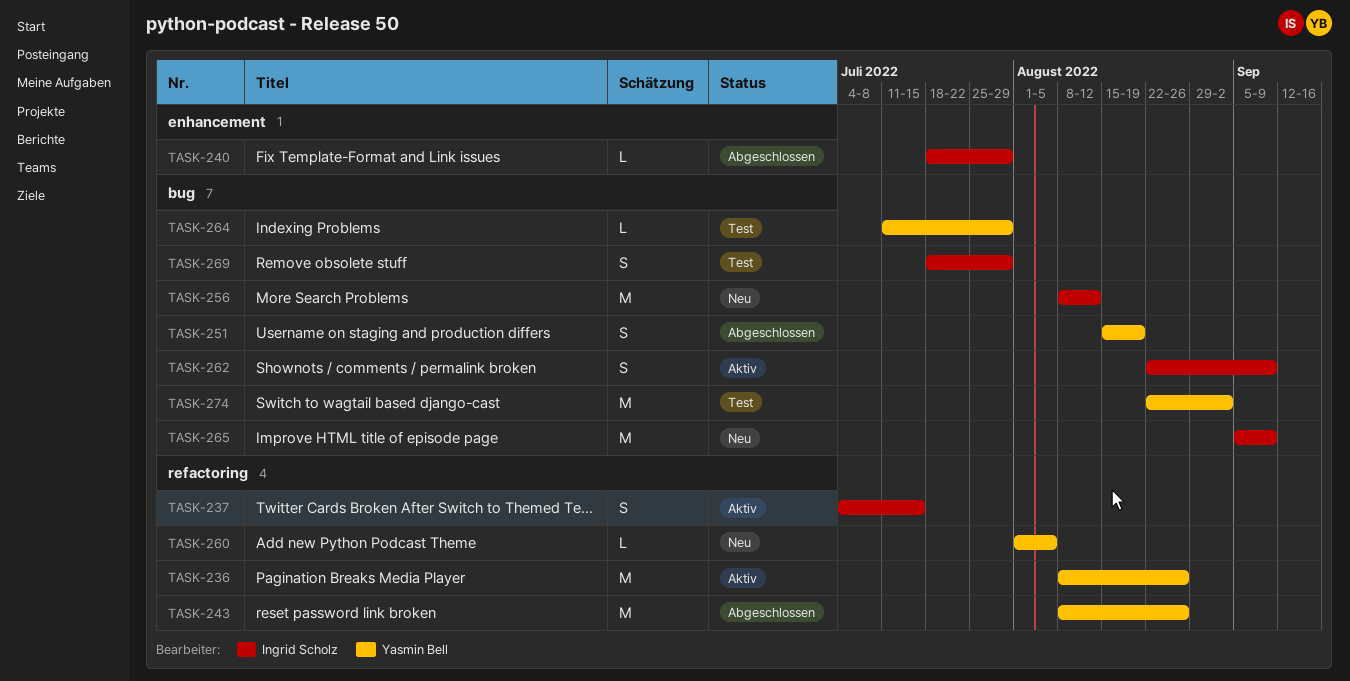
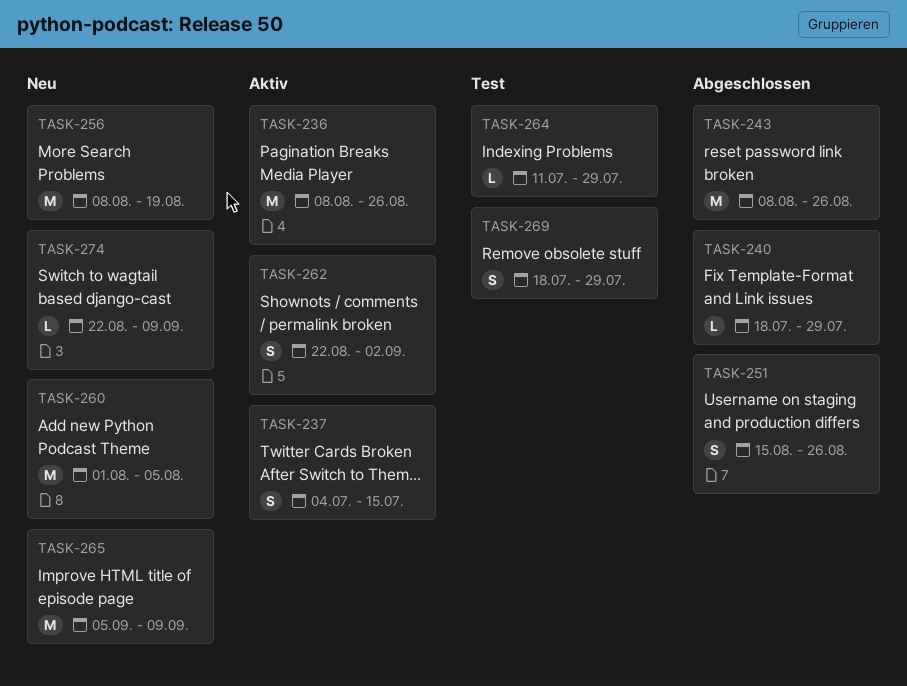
TASK-251, due: Aug 19 -> Aug 26
TASK-256, due: Aug 12 -> Aug 19
TASK-260, estimate: L -> M
TASK-262, due: Sep 9 -> Sep 2
TASK-274, status: Test -> Neu
TASK-274, estimate: M -> L
TASK-274, due: Sep 2 -> Sep 9

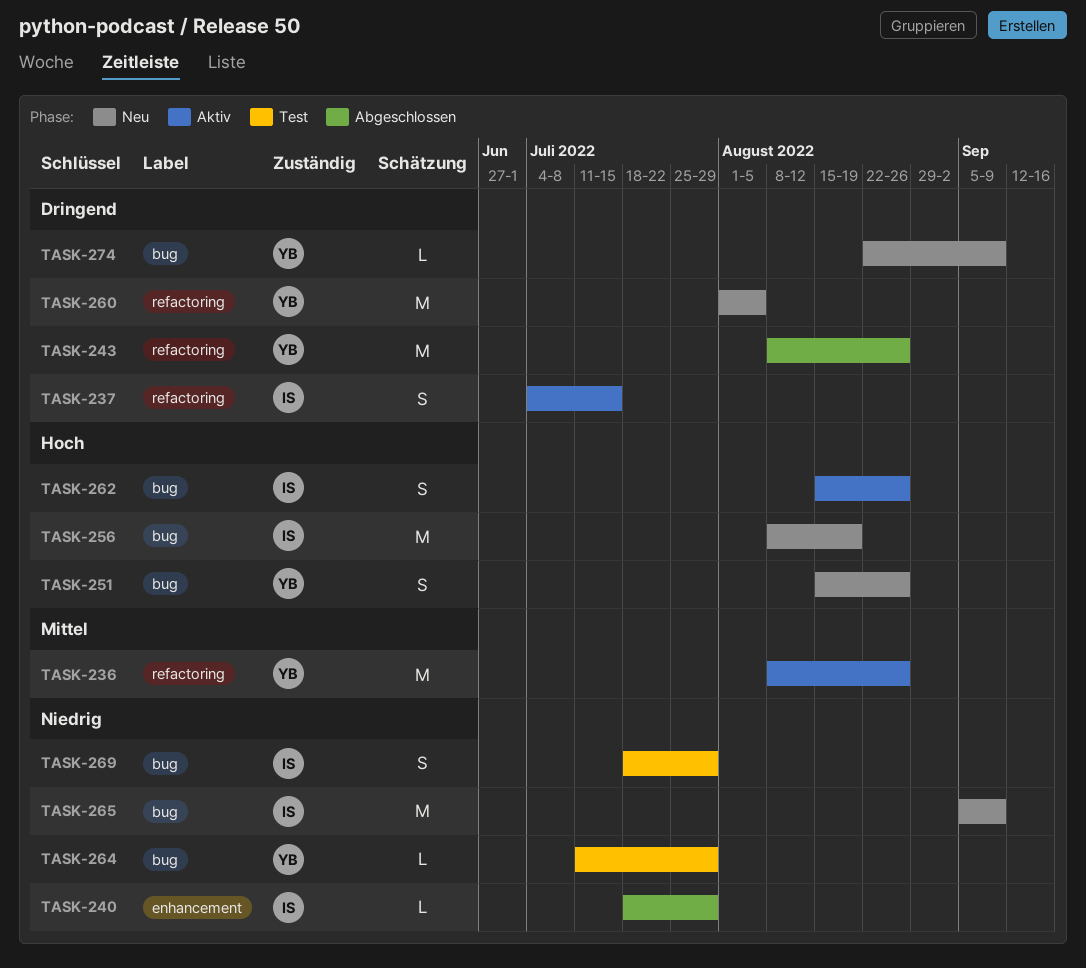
TASK-251, status: Abgeschlossen -> Neu
TASK-262, start: Aug 22 -> Aug 15
TASK-262, due: Sep 2 -> Aug 26

